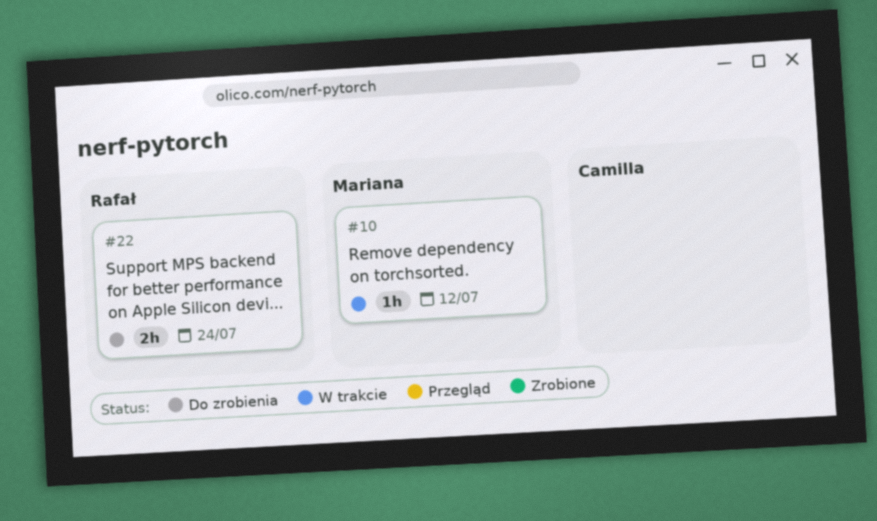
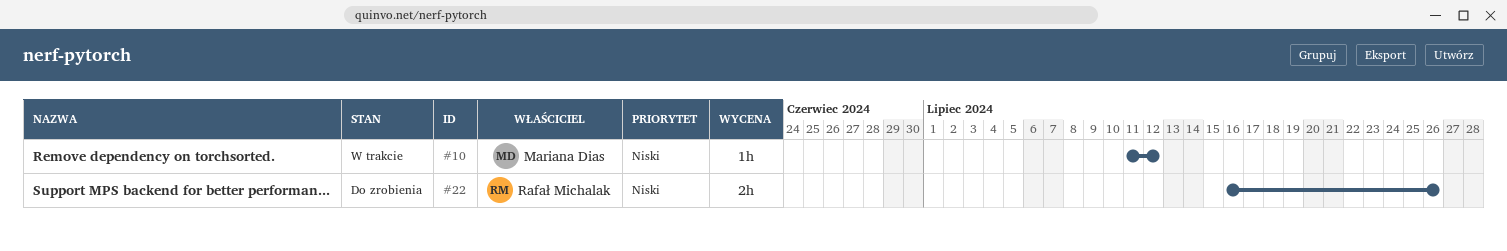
#22, due: Jul 24 -> Jul 26

